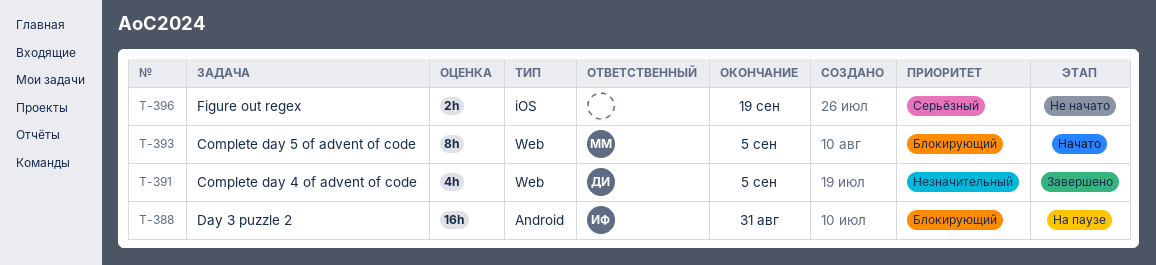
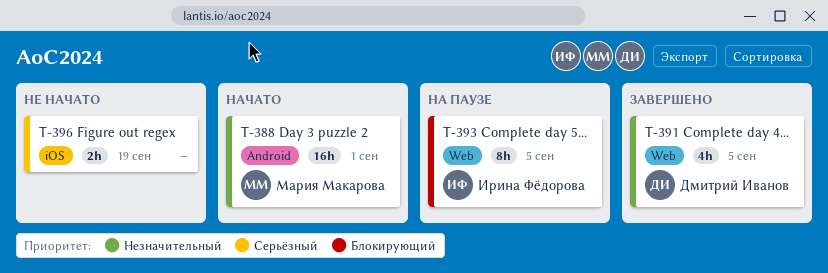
T-388, status: На паузе -> Начато
T-388, owner: Ирина Фёдорова -> Мария Макарова
T-388, priority: Блокирующий -> Незначительный
T-388, due: Aug 31 -> Sep 1
T-393, status: Начато -> На паузе
T-393, owner: Мария Макарова -> Ирина Фёдорова

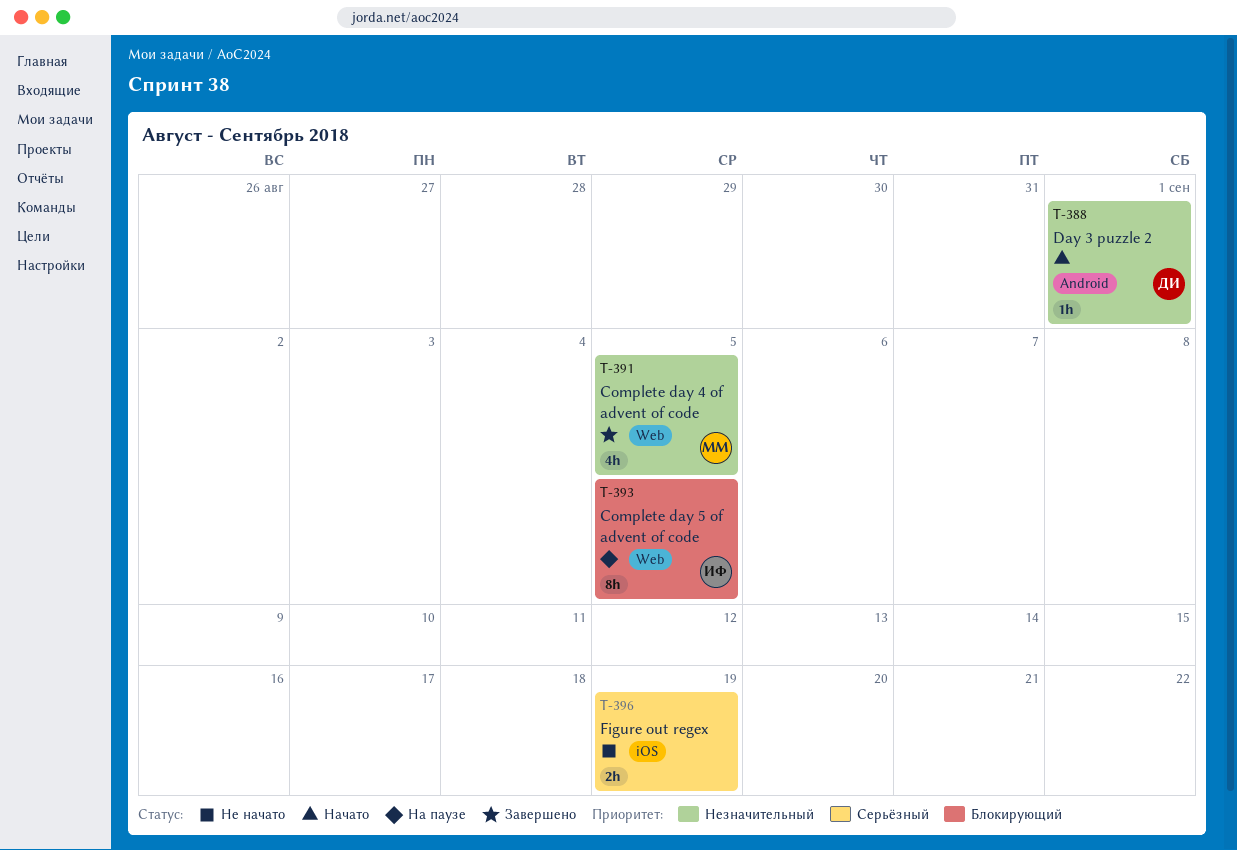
T-388, owner: Мария Макарова -> Дмитрий Иванов
T-388, estimate: 16h -> 1h
T-391, owner: Дмитрий Иванов -> Мария Макарова

